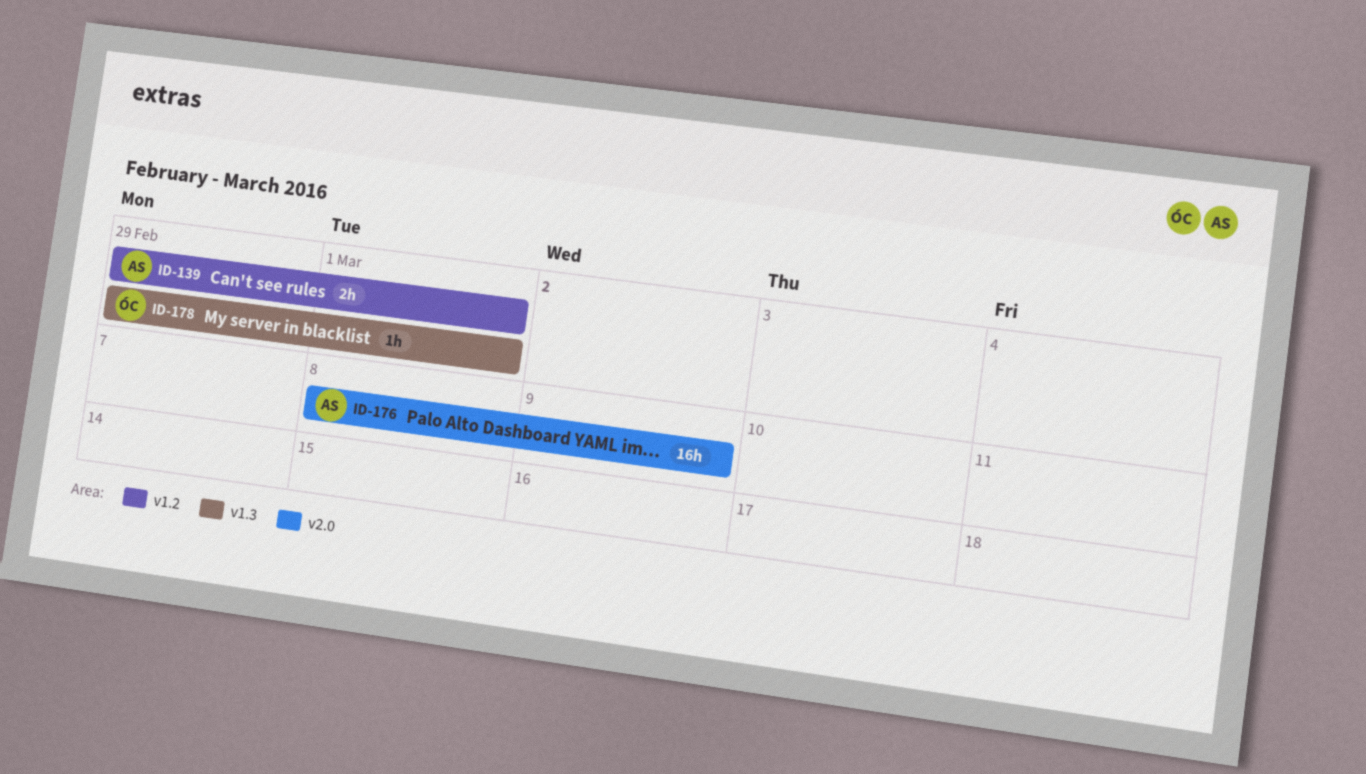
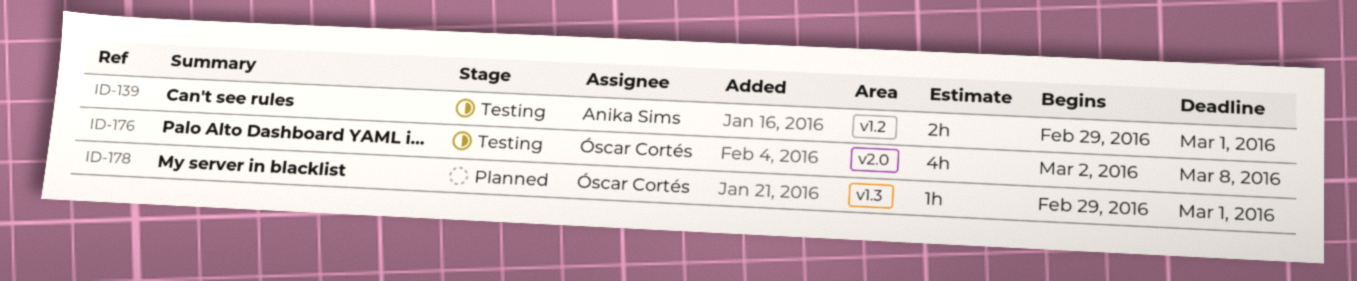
ID-176, owner: Anika Sims -> Óscar Cortés
ID-176, estimate: 16h -> 4h
ID-176, start: Mar 8 -> Mar 2
ID-176, due: Mar 9 -> Mar 8

